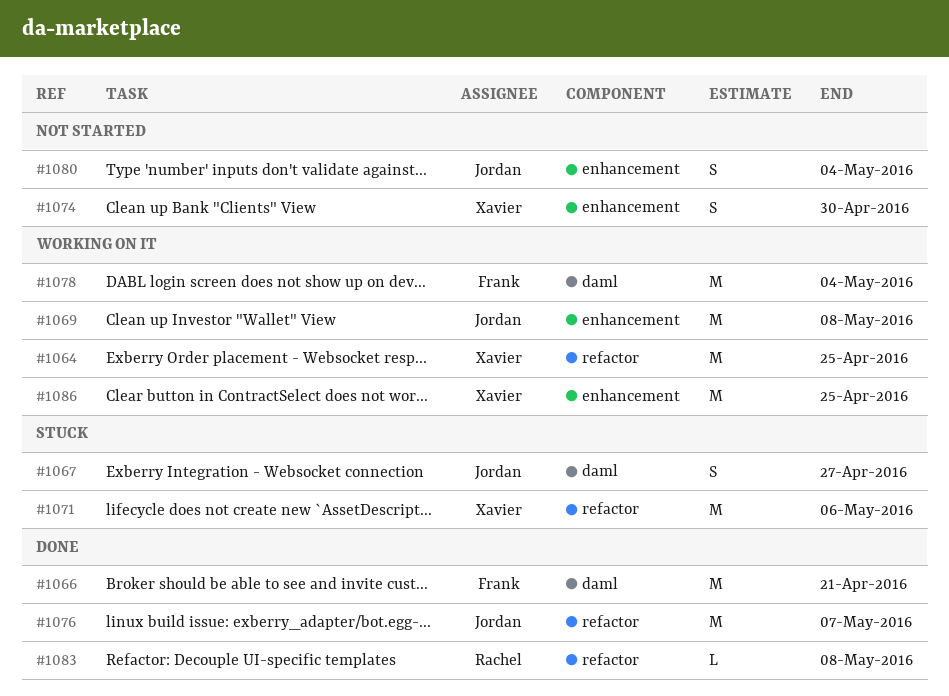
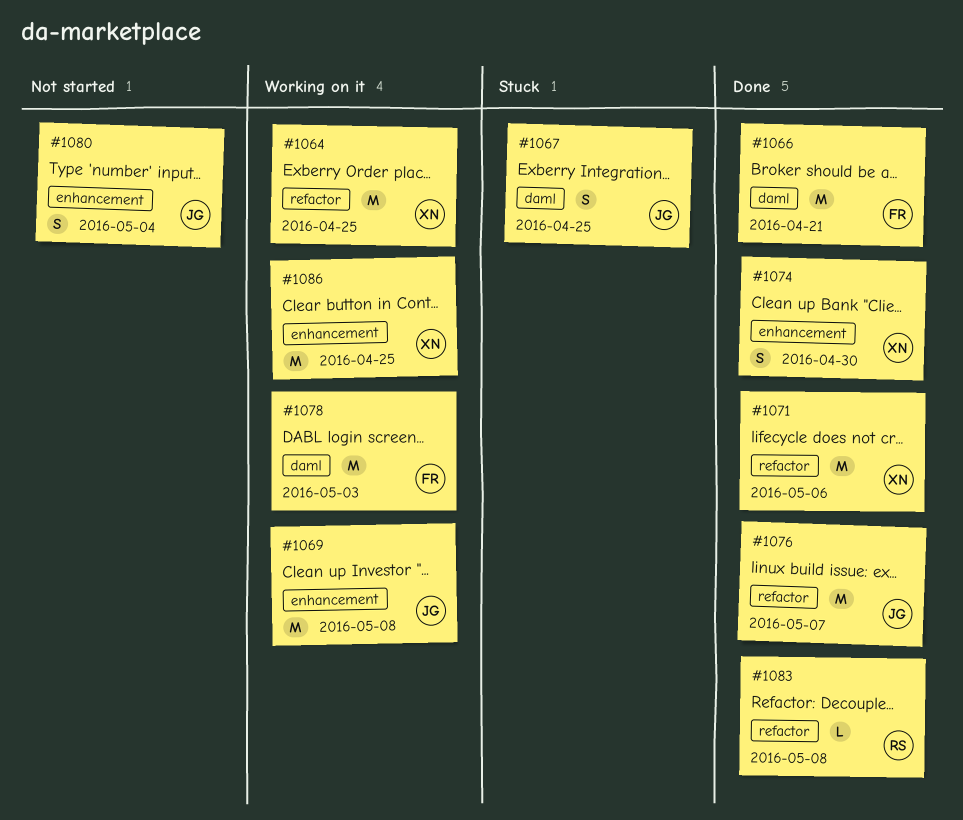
#1067, due: Apr 27 -> Apr 25
#1071, status: Stuck -> Done
#1074, status: Not started -> Done
#1078, due: May 4 -> May 3

